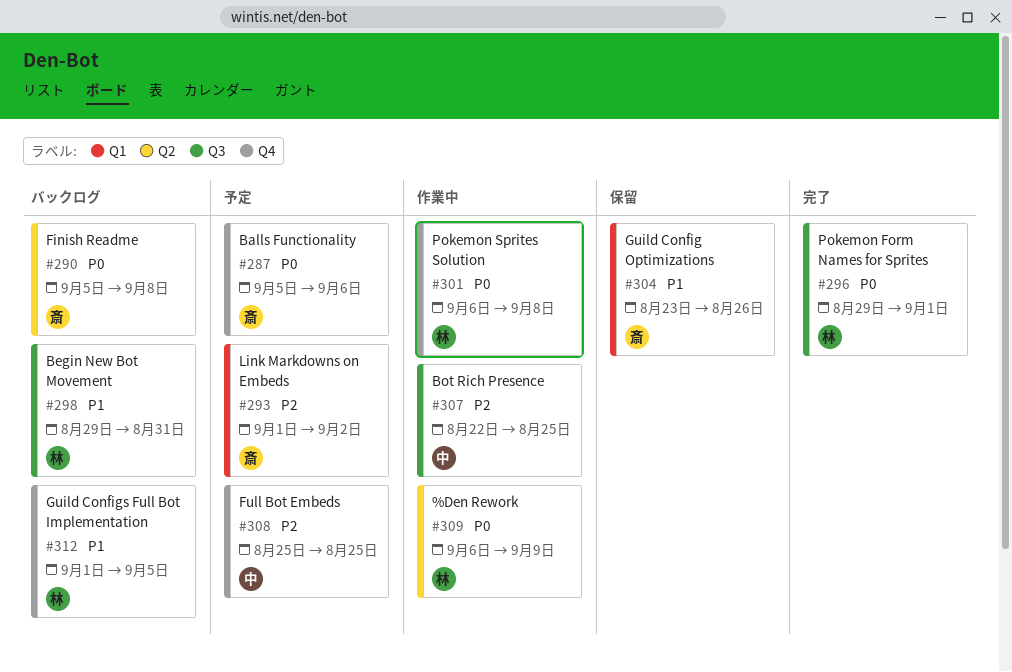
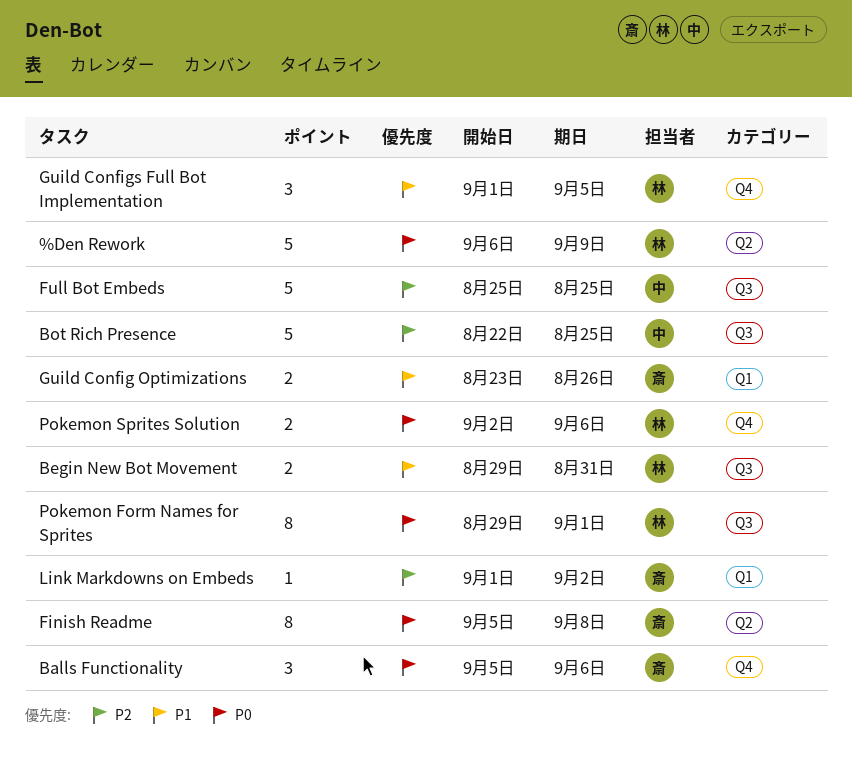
Full Bot Embeds, label: Q4 -> Q3
Pokemon Sprites Solution, start: Sep 6 -> Sep 2
Pokemon Sprites Solution, due: Sep 8 -> Sep 6

